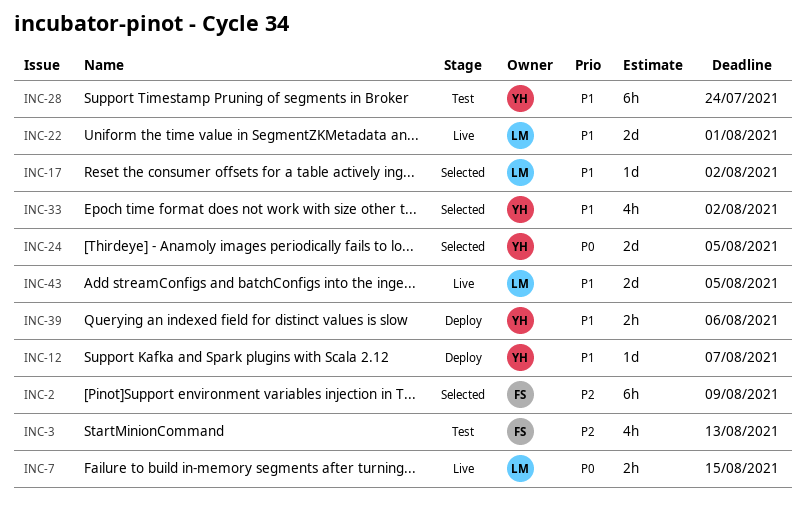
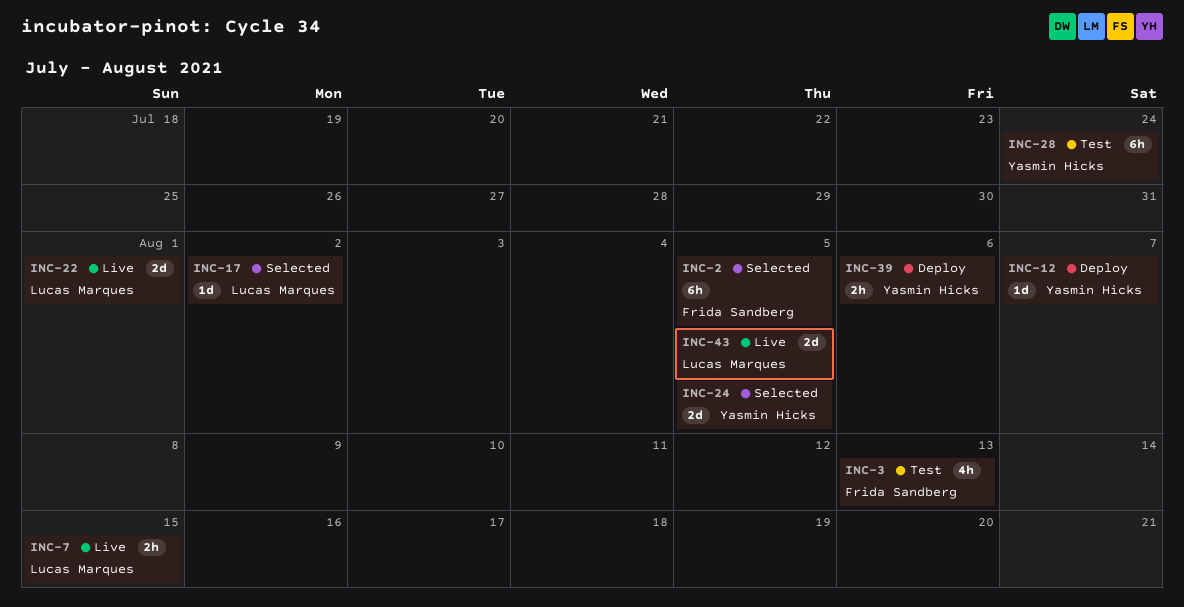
INC-2, due: Aug 9 -> Aug 5
INC-33: present -> none

